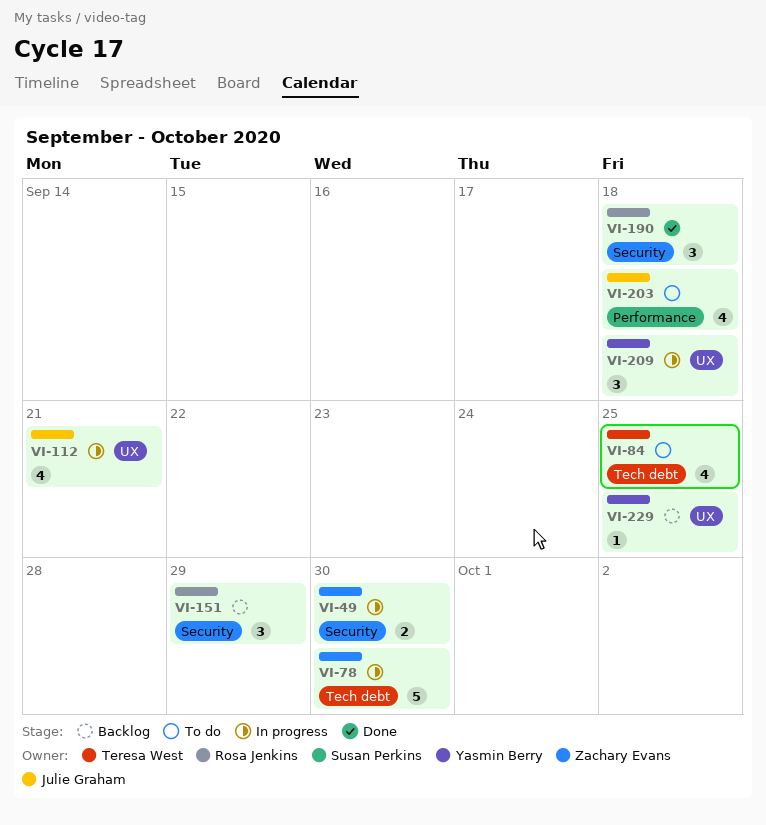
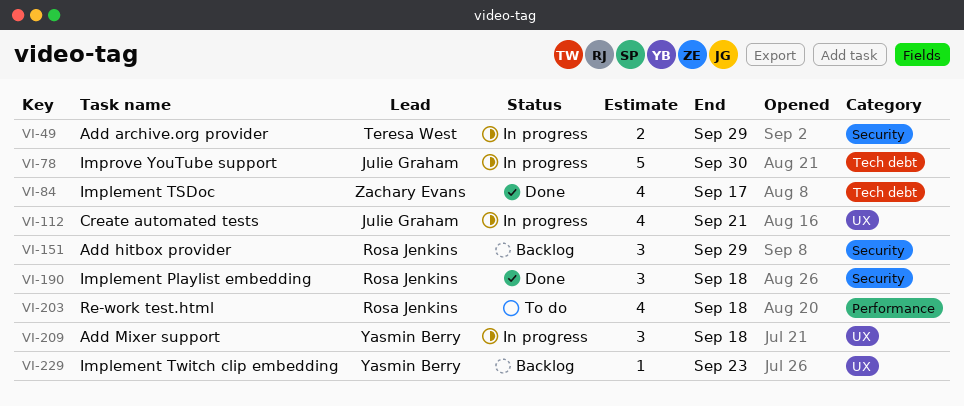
VI-49, owner: Zachary Evans -> Teresa West
VI-49, due: Sep 30 -> Sep 29
VI-78, owner: Zachary Evans -> Julie Graham
VI-84, status: To do -> Done
VI-84, owner: Teresa West -> Zachary Evans
VI-84, due: Sep 25 -> Sep 17
VI-203, owner: Julie Graham -> Rosa Jenkins
VI-229, due: Sep 25 -> Sep 23

